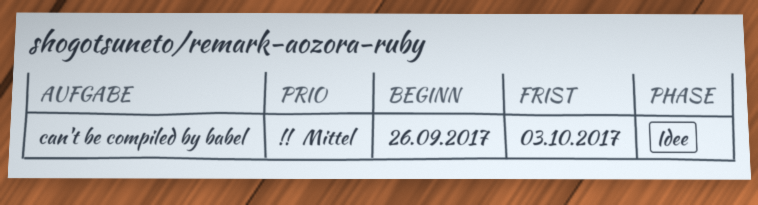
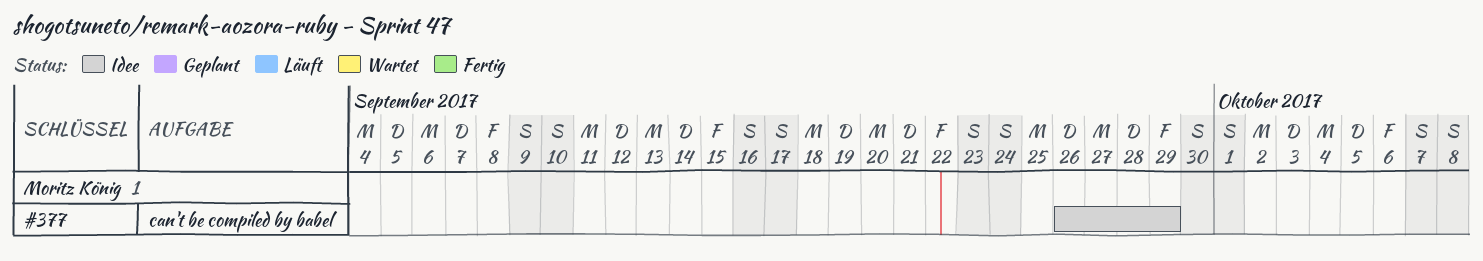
can't be compiled by babel, due: Oct 3 -> Sep 29

